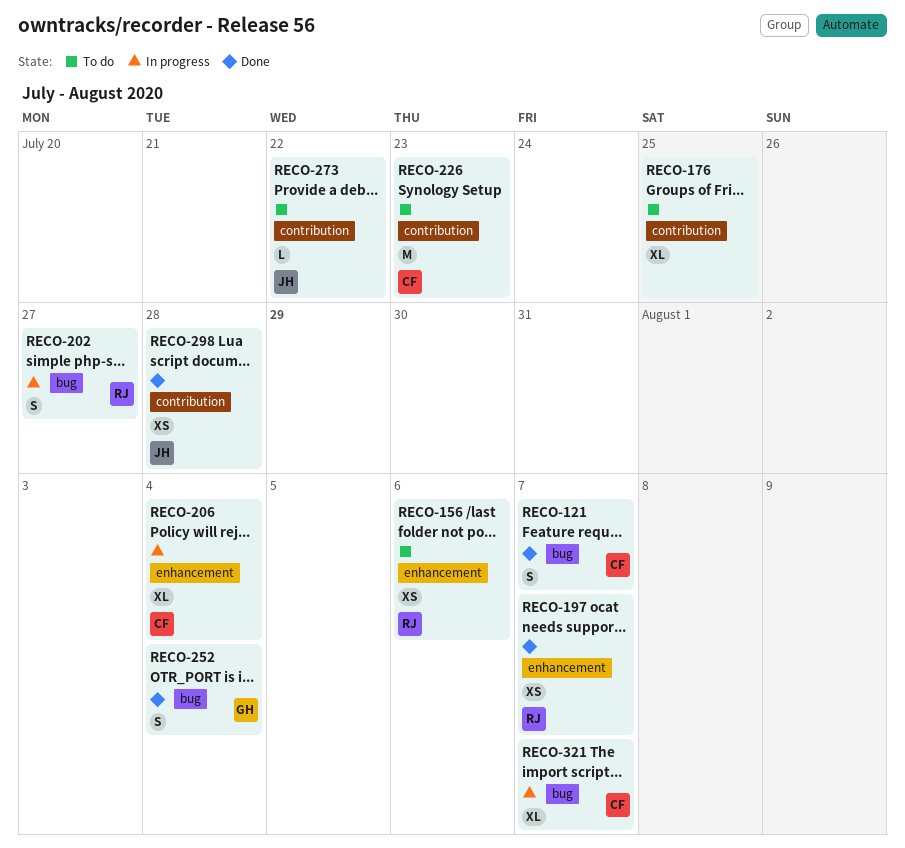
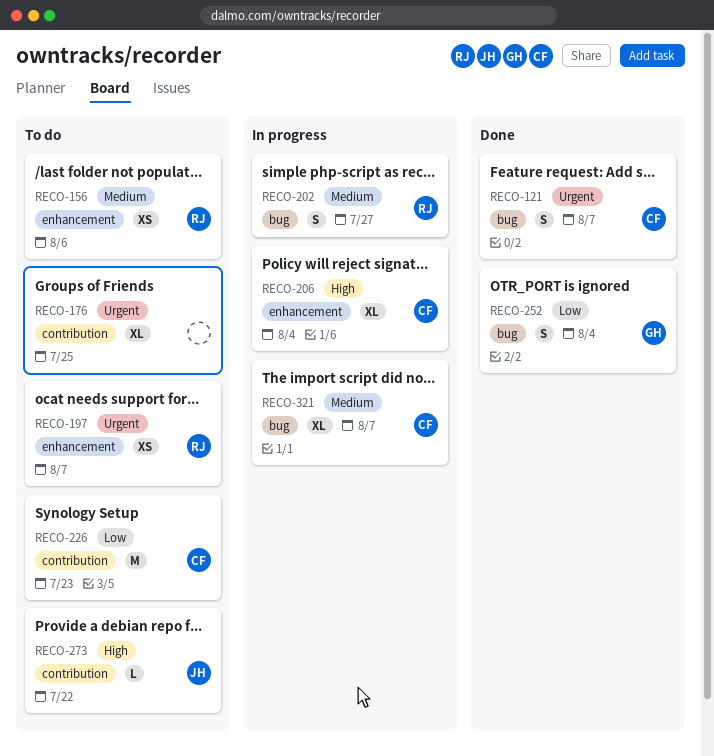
RECO-197, status: Done -> To do
RECO-298: present -> none

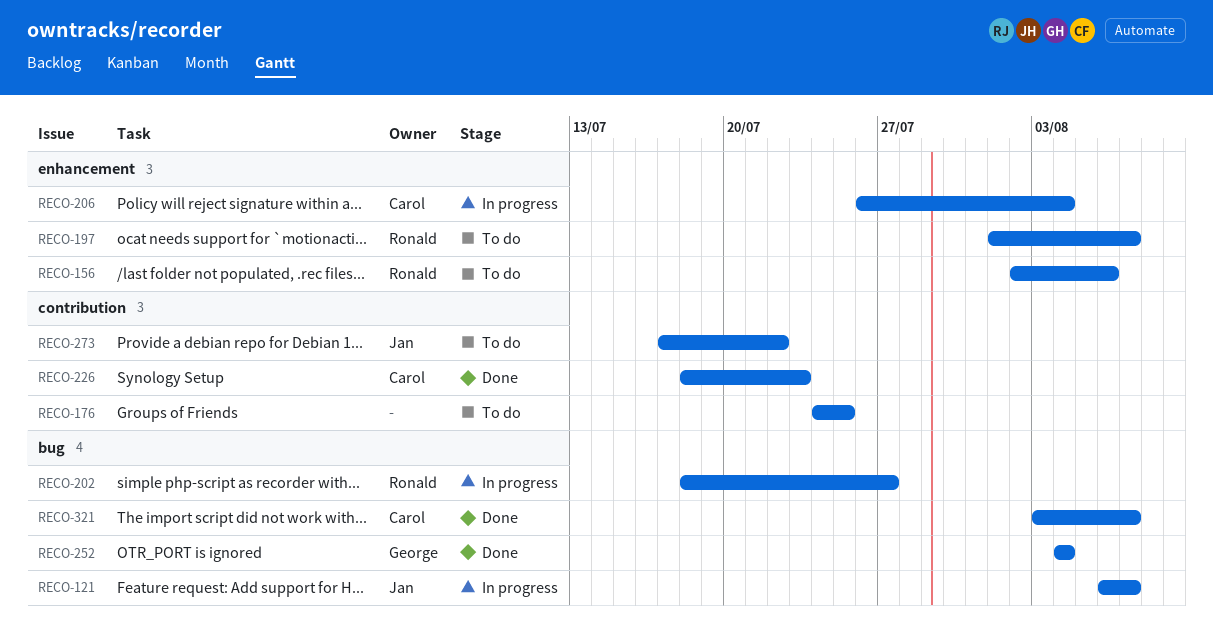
RECO-121, status: Done -> In progress
RECO-121, owner: Carol -> Jan
RECO-226, status: To do -> Done
RECO-321, status: In progress -> Done

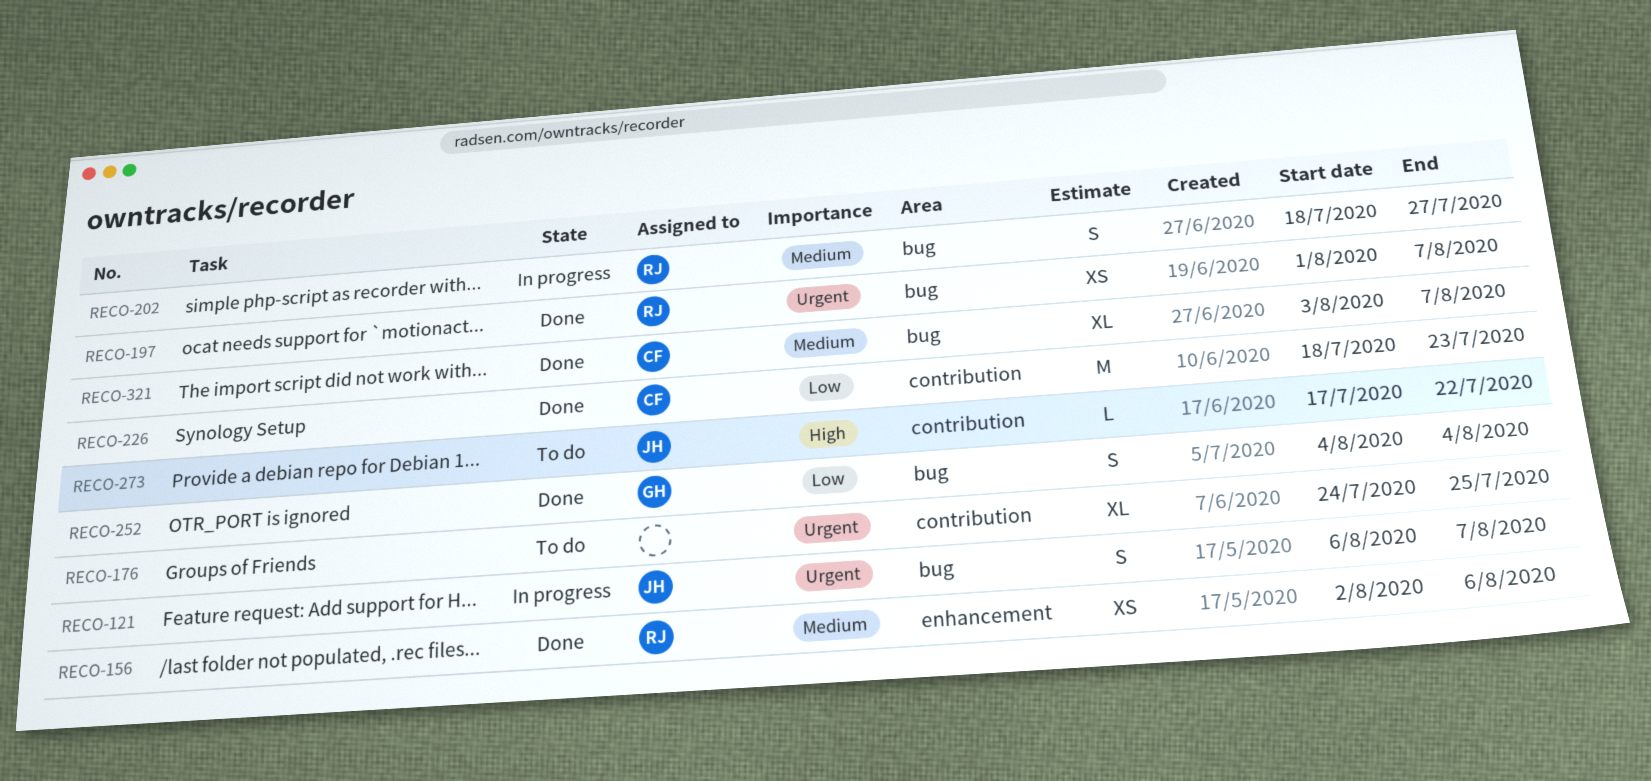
RECO-156, status: To do -> Done
RECO-197, status: To do -> Done
RECO-197, label: enhancement -> bug
RECO-206: present -> none

